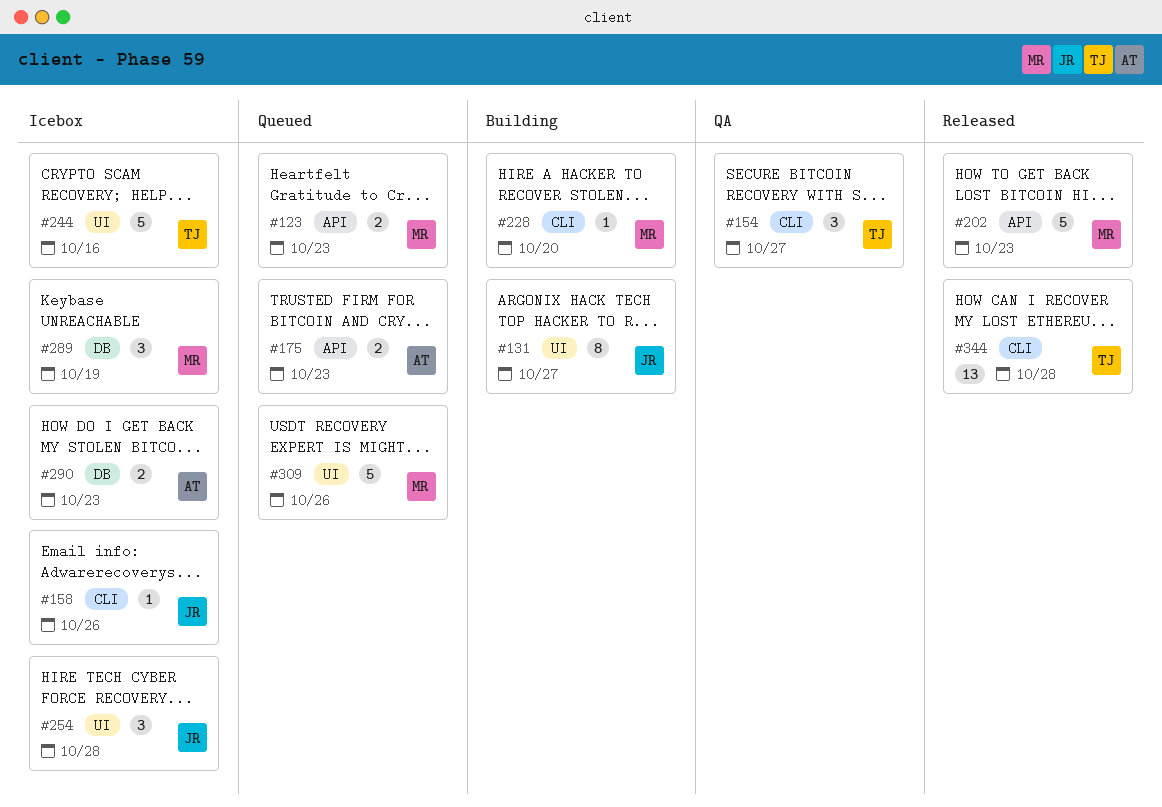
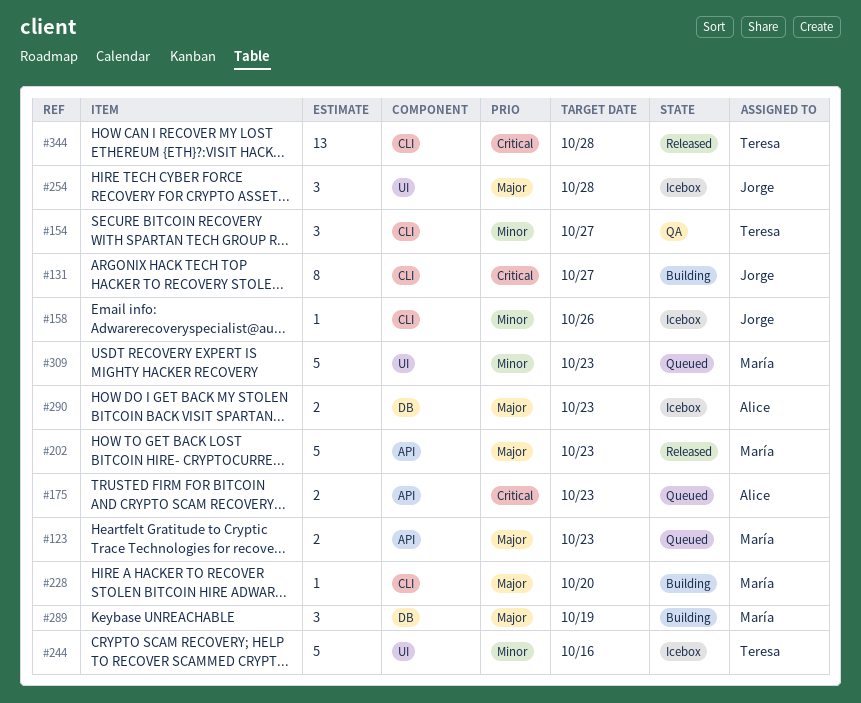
#131, label: UI -> CLI
#289, status: Icebox -> Building
#309, due: Oct 26 -> Oct 23

